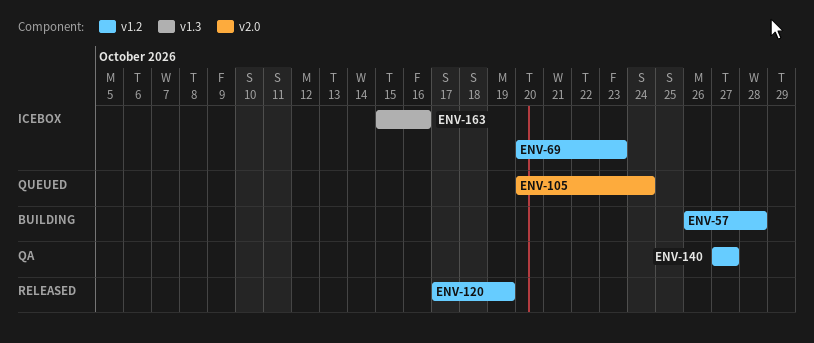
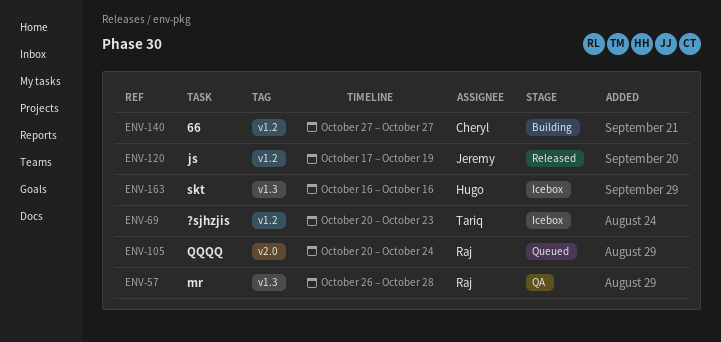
ENV-57, status: Building -> QA
ENV-57, label: v1.2 -> v1.3
ENV-140, status: QA -> Building
ENV-163, start: Oct 15 -> Oct 16

